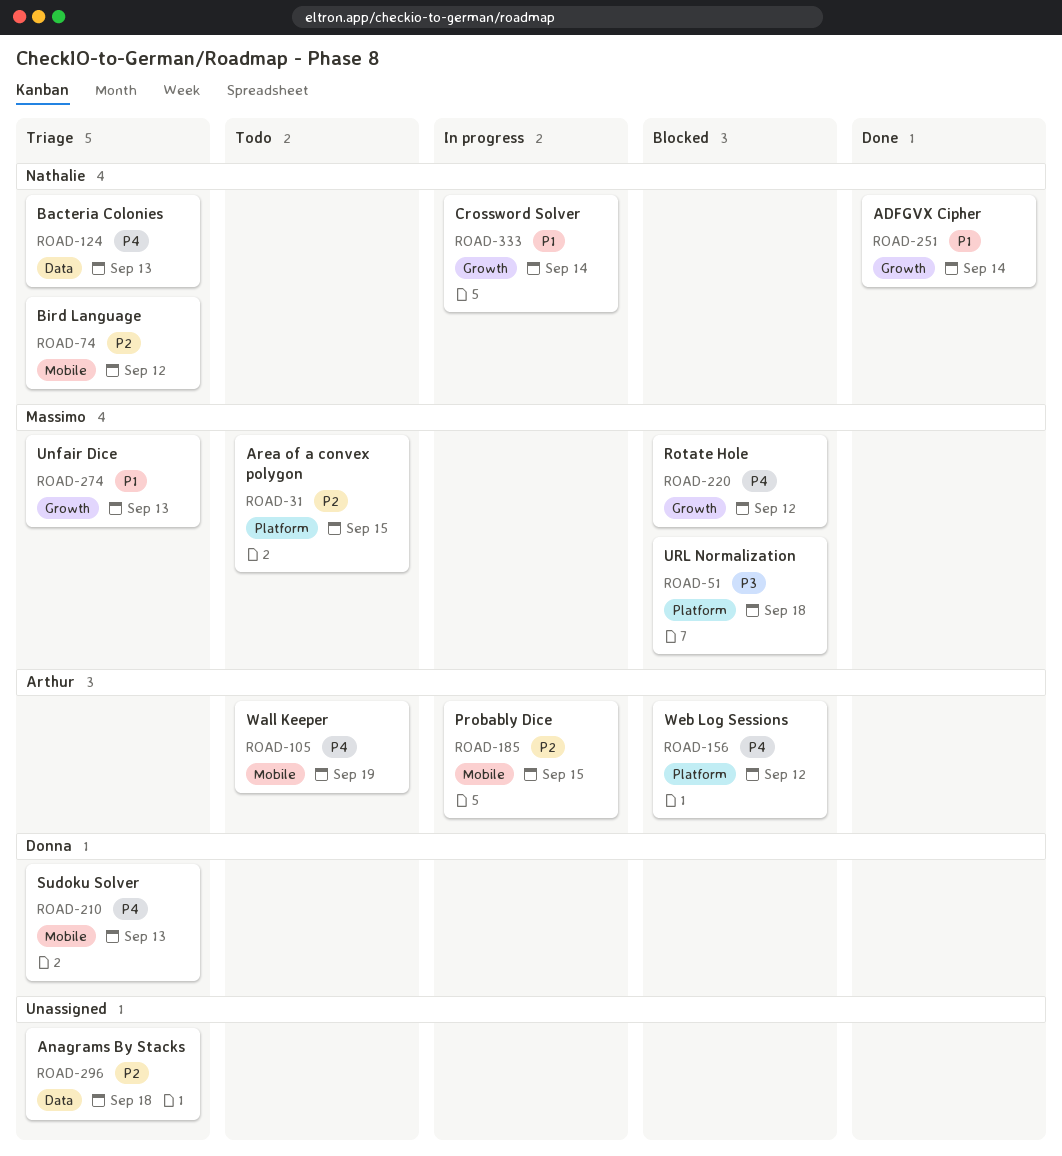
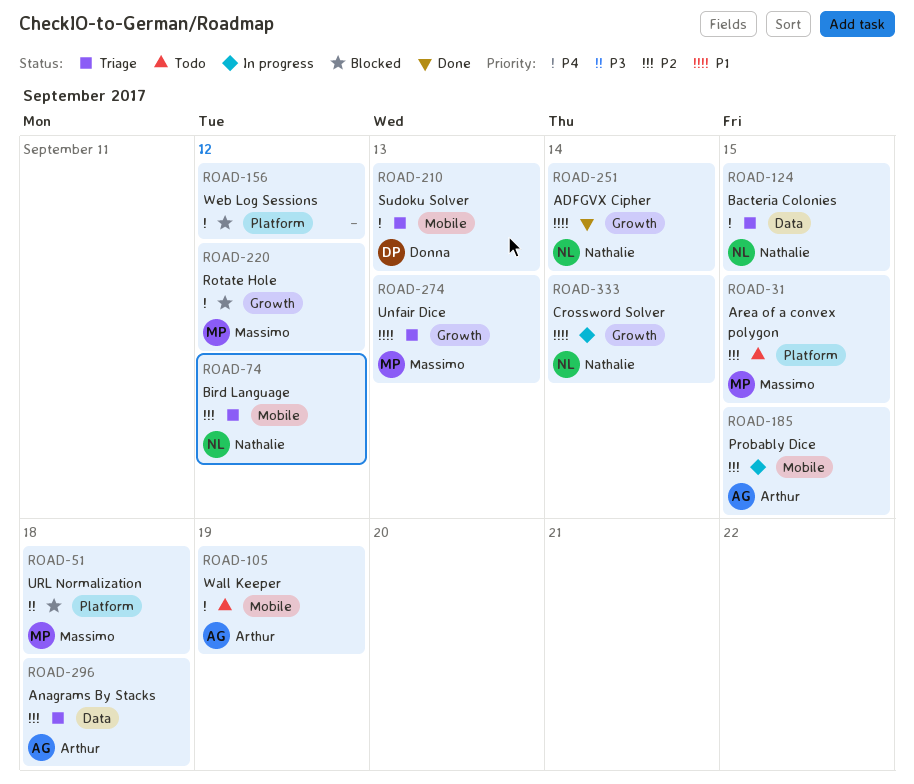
ROAD-124, due: Sep 13 -> Sep 15
ROAD-156, owner: Arthur -> none
ROAD-296, owner: none -> Arthur

